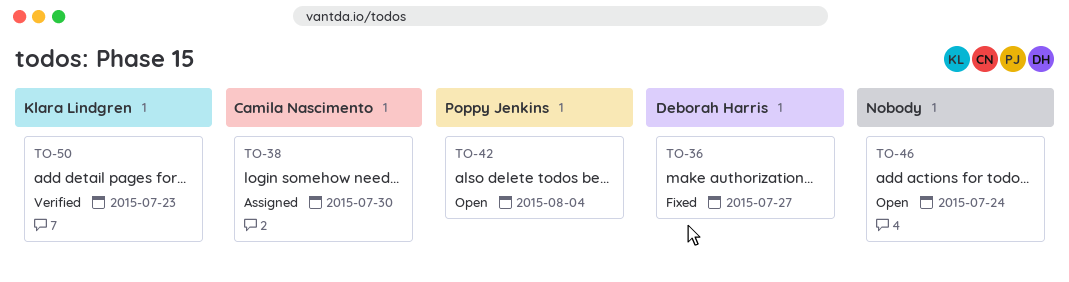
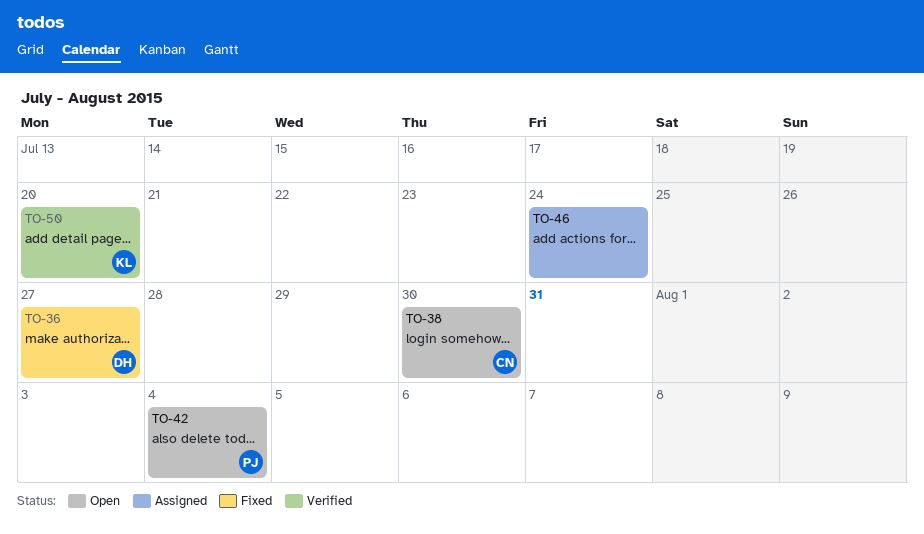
TO-38, status: Assigned -> Open
TO-46, status: Open -> Assigned
TO-50, due: Jul 23 -> Jul 20

